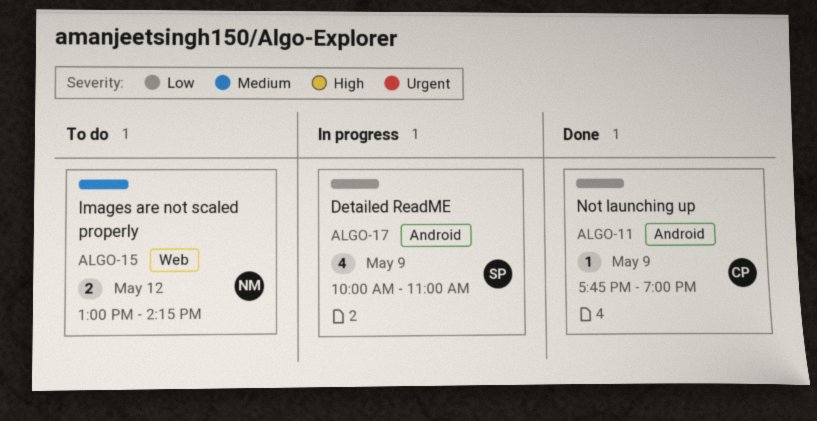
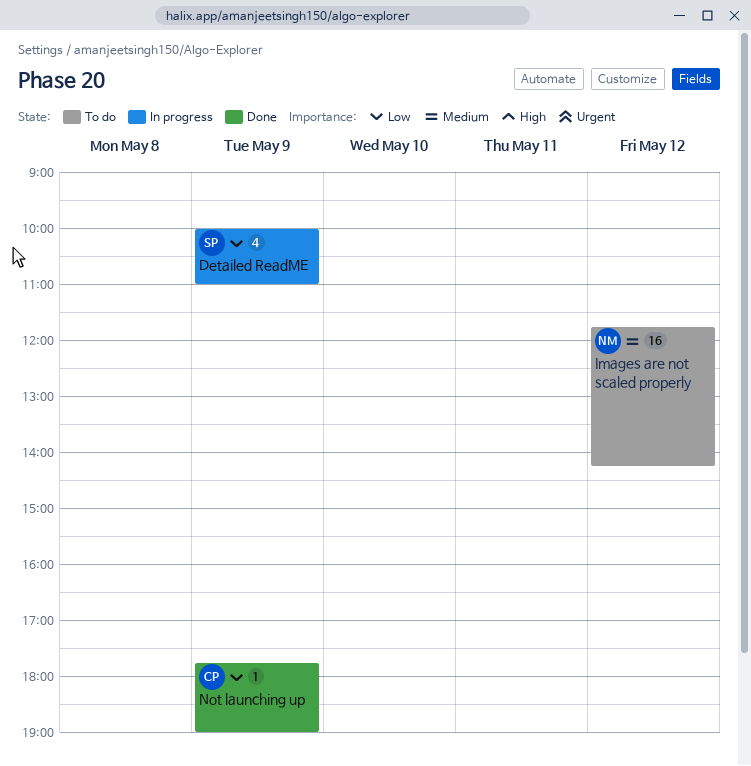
Images are not scaled properly, estimate: 2 -> 16
Images are not scaled properly, begins: 13:00 -> 11:45

